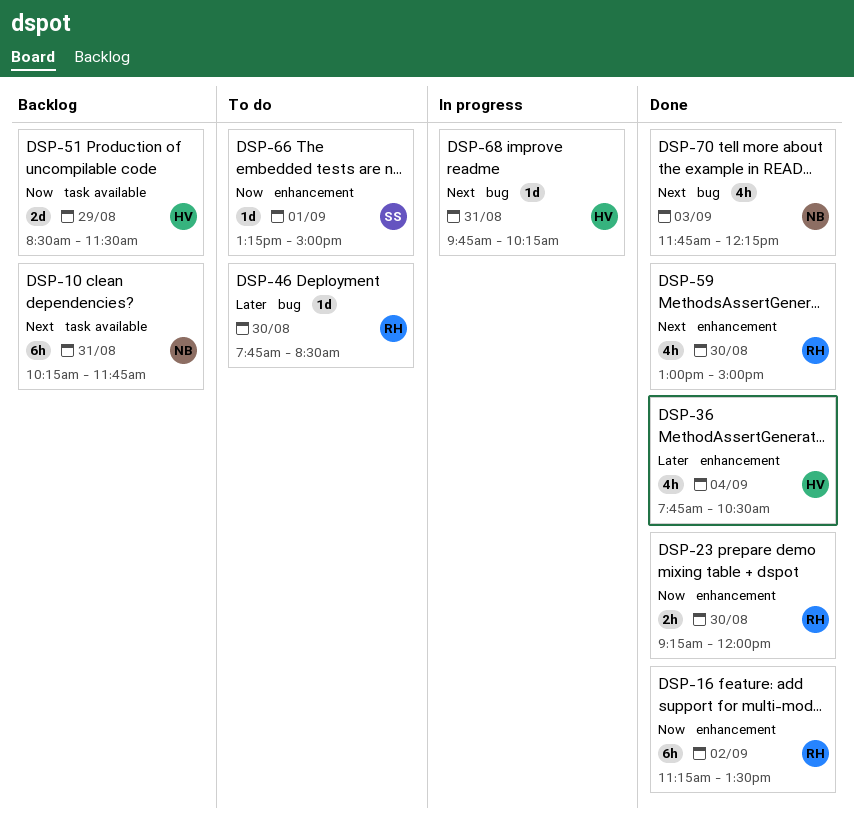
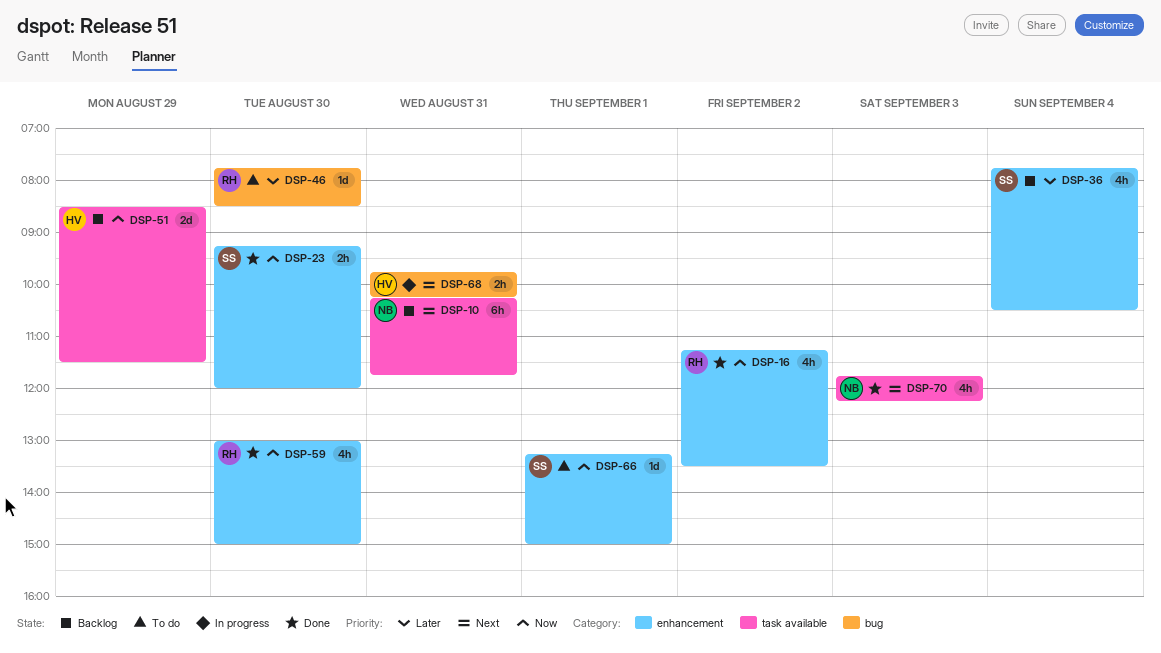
DSP-16, estimate: 6h -> 4h
DSP-23, owner: RH -> SS
DSP-36, status: Done -> Backlog
DSP-36, owner: HV -> SS
DSP-59, priority: Next -> Now
DSP-68, estimate: 1d -> 2h
DSP-70, label: bug -> task available

